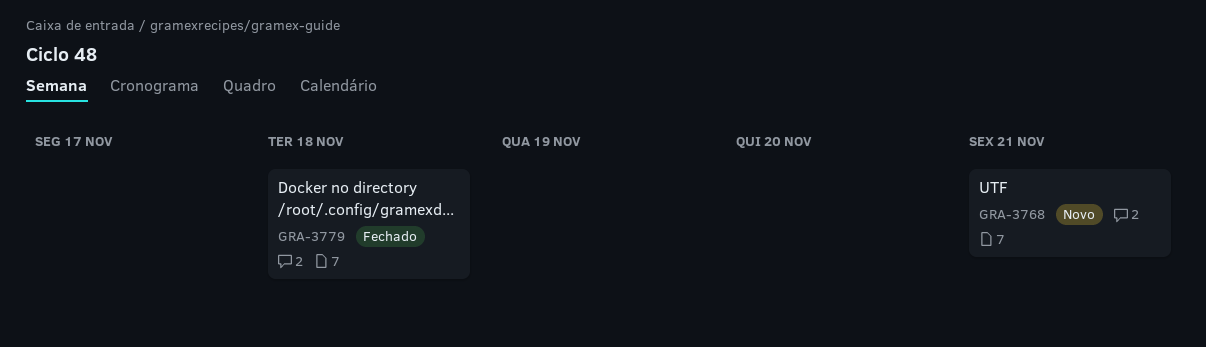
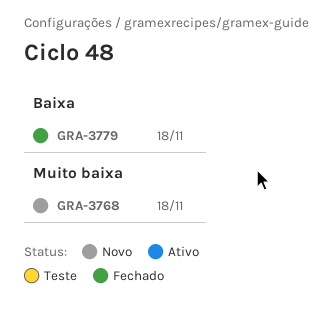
GRA-3768, due: Nov 21 -> Nov 18

